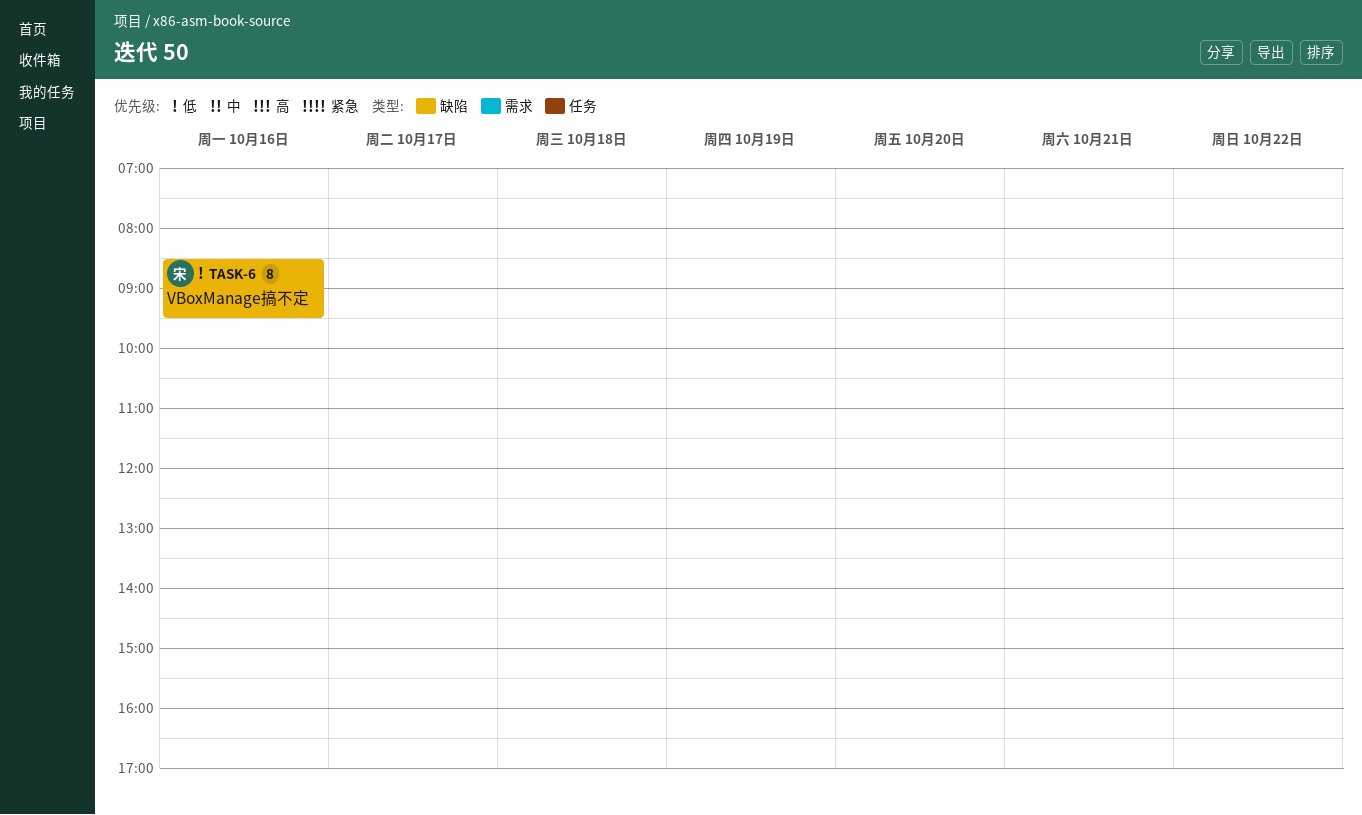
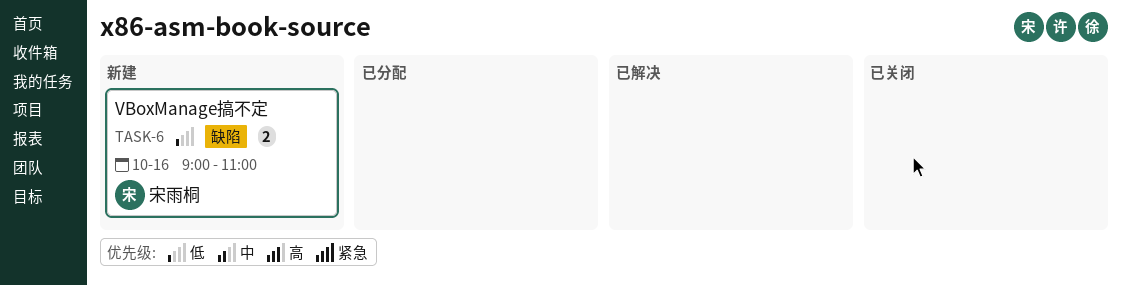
TASK-6, estimate: 8 -> 2
TASK-6, begins: 08:30 -> 09:00
TASK-6, ends: 09:30 -> 11:00

